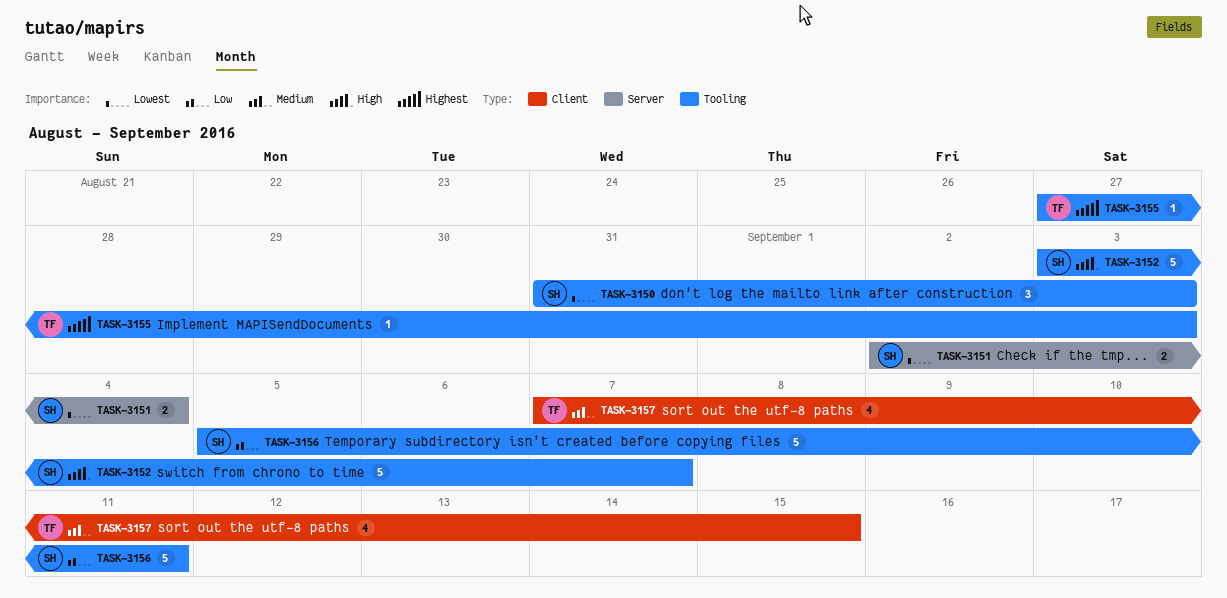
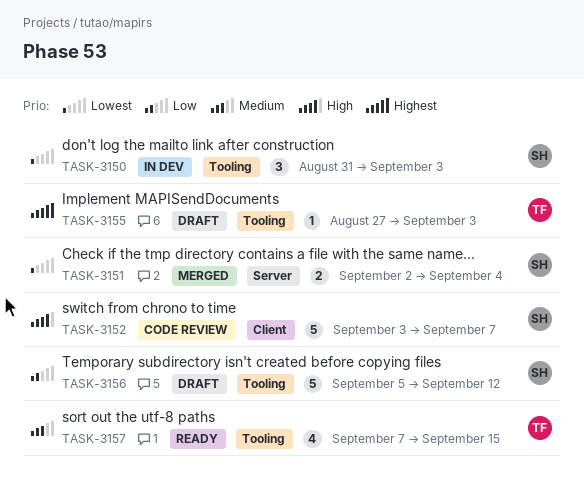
TASK-3152, label: Tooling -> Client
TASK-3156, due: Sep 11 -> Sep 12
TASK-3157, label: Client -> Tooling

